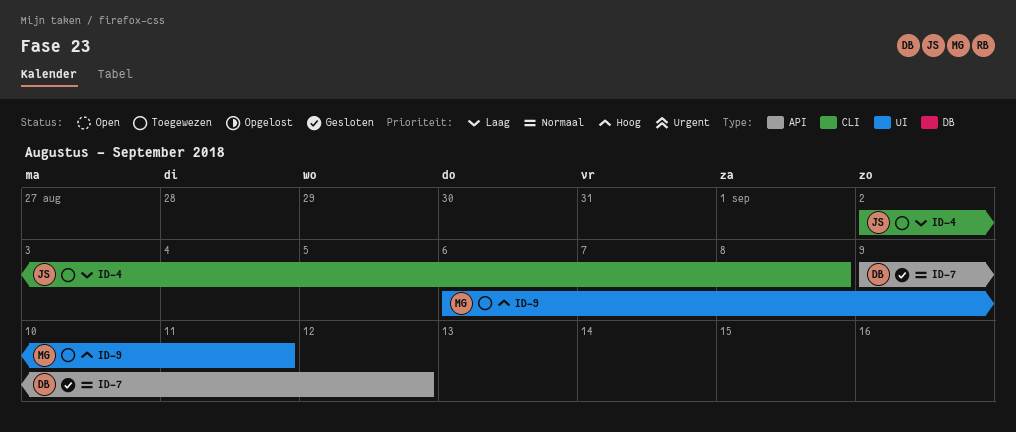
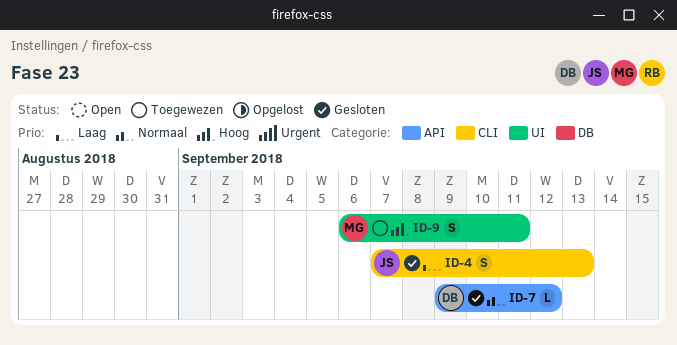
ID-4, status: Toegewezen -> Gesloten
ID-4, start: Sep 2 -> Sep 7
ID-4, due: Sep 8 -> Sep 13

